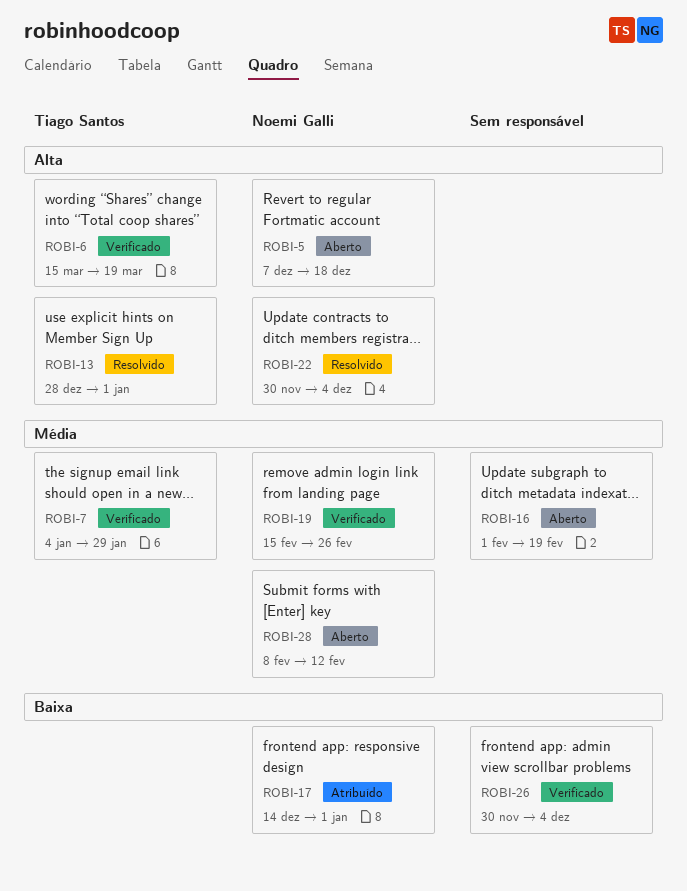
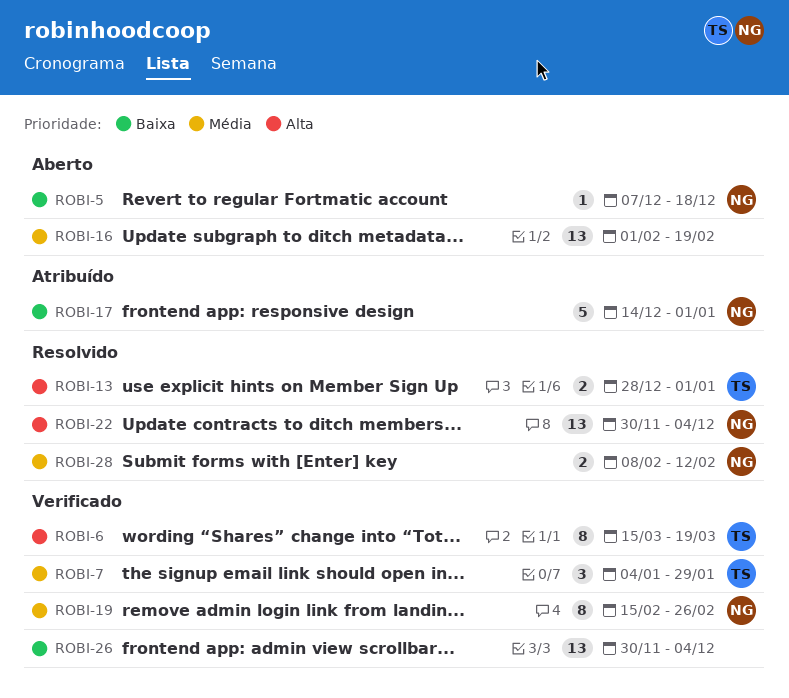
ROBI-5, priority: Alta -> Baixa
ROBI-28, status: Aberto -> Resolvido

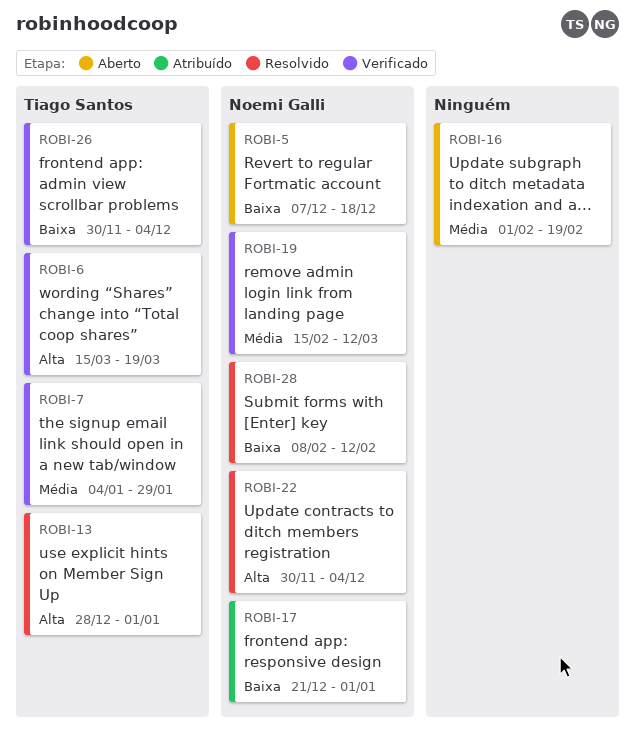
ROBI-17, start: Dec 14 -> Dec 21
ROBI-19, due: Feb 26 -> Mar 12
ROBI-26, owner: none -> Tiago Santos
ROBI-28, priority: Média -> Baixa

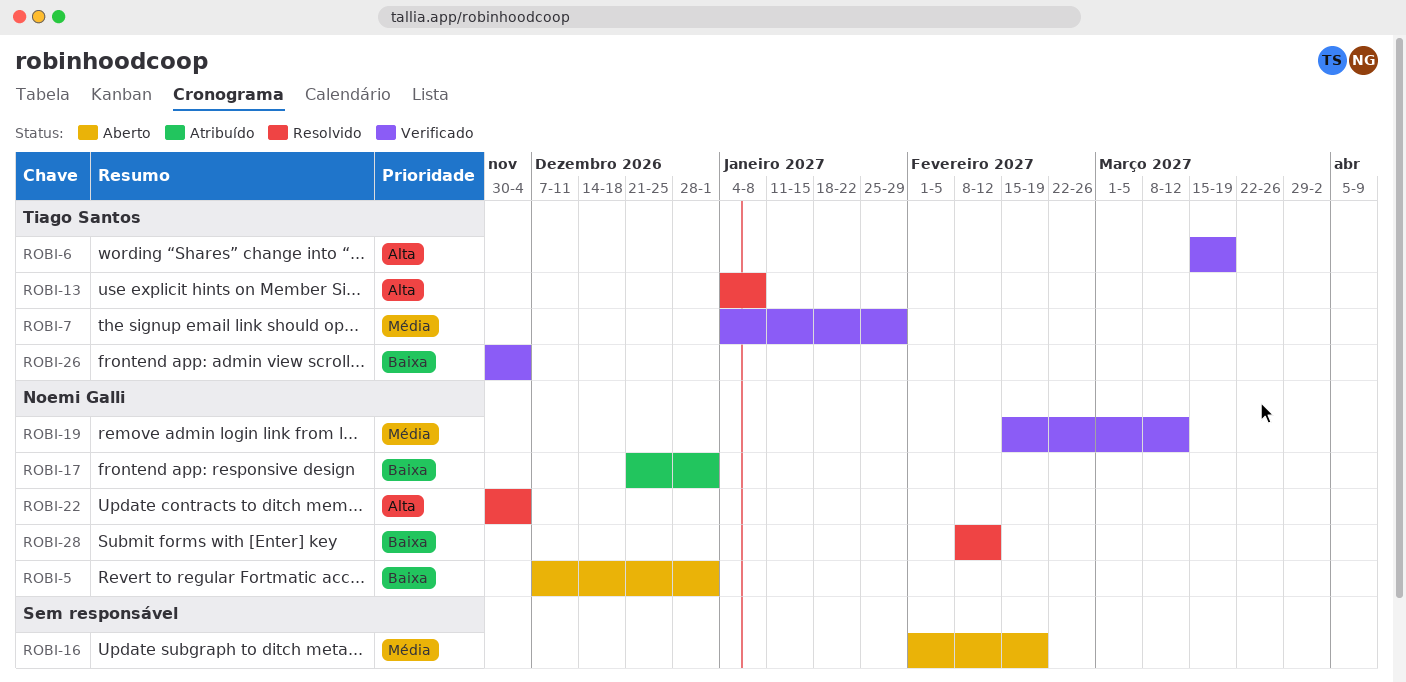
ROBI-5, due: Dec 18 -> Jan 1
ROBI-13, start: Dec 28 -> Jan 4
ROBI-13, due: Jan 1 -> Jan 8

